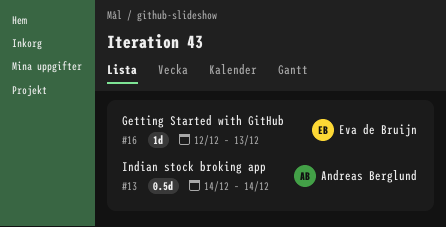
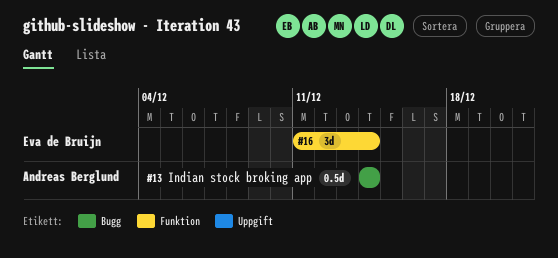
#16, estimate: 1d -> 3d
#16, start: Dec 12 -> Dec 11
#16, due: Dec 13 -> Dec 14

